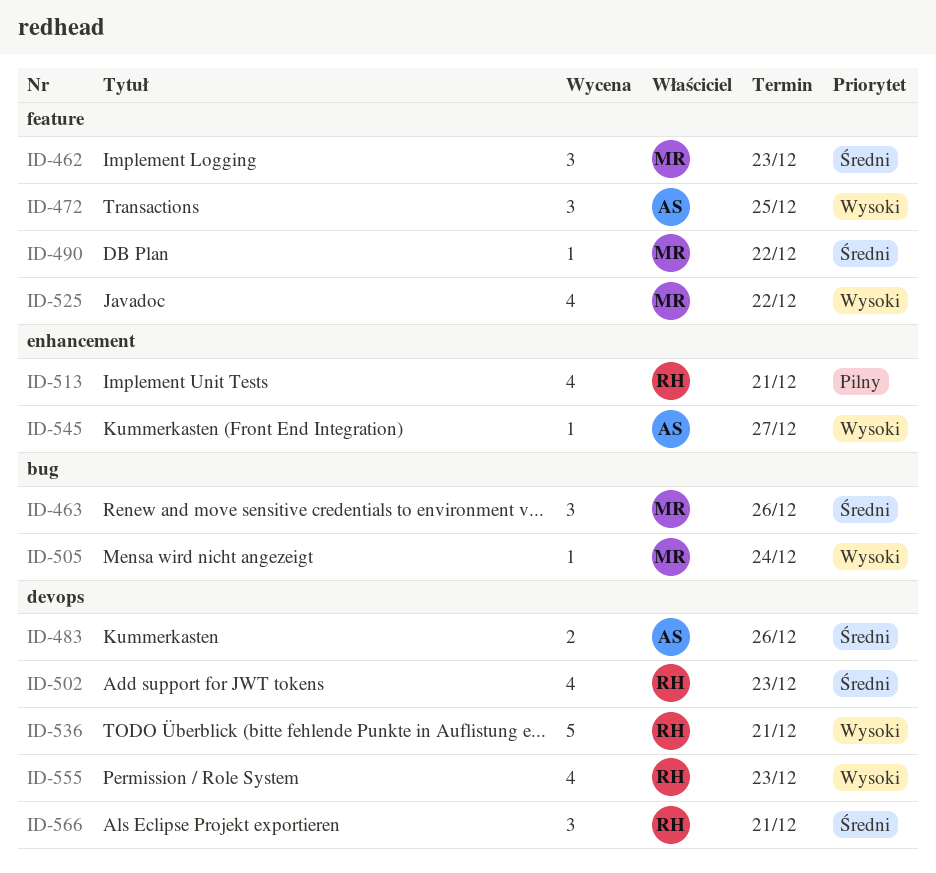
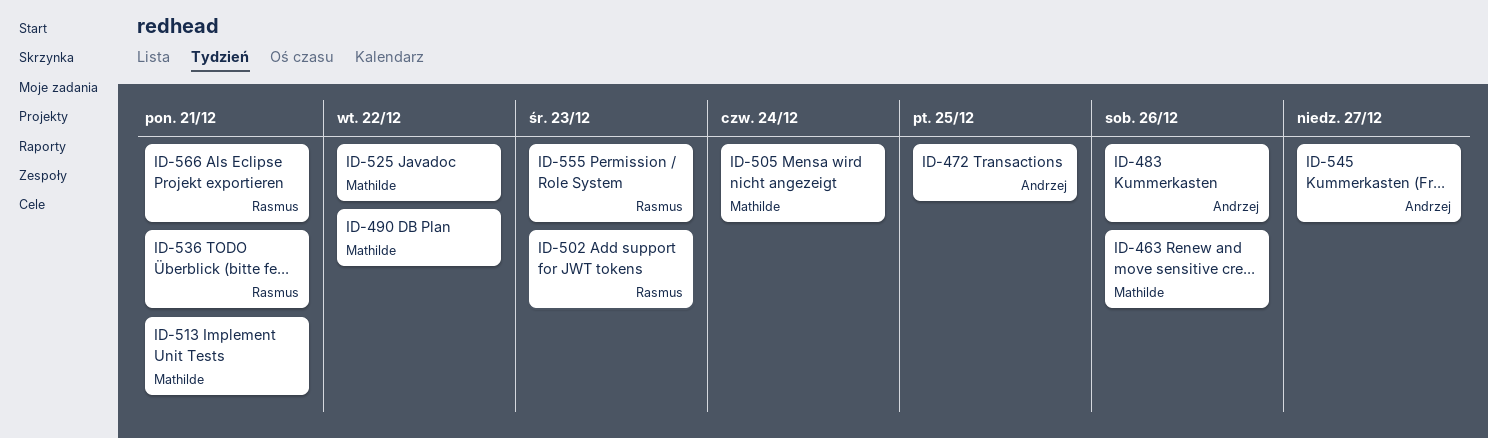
ID-462: present -> none
ID-513, owner: Rasmus -> Mathilde

